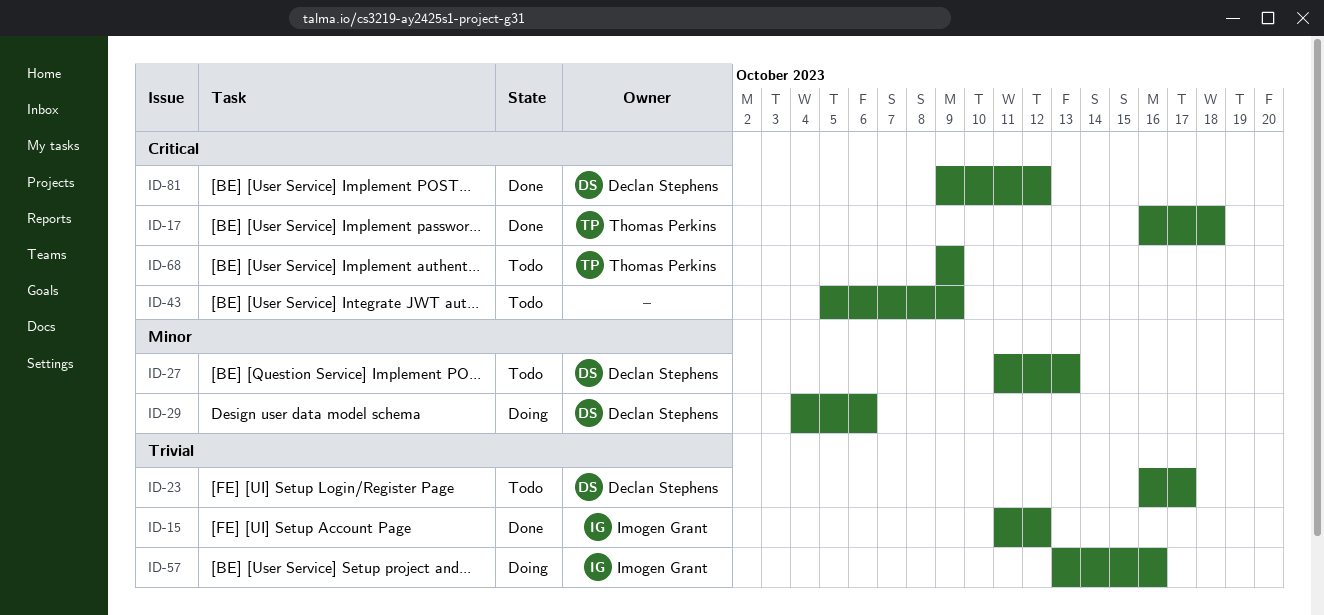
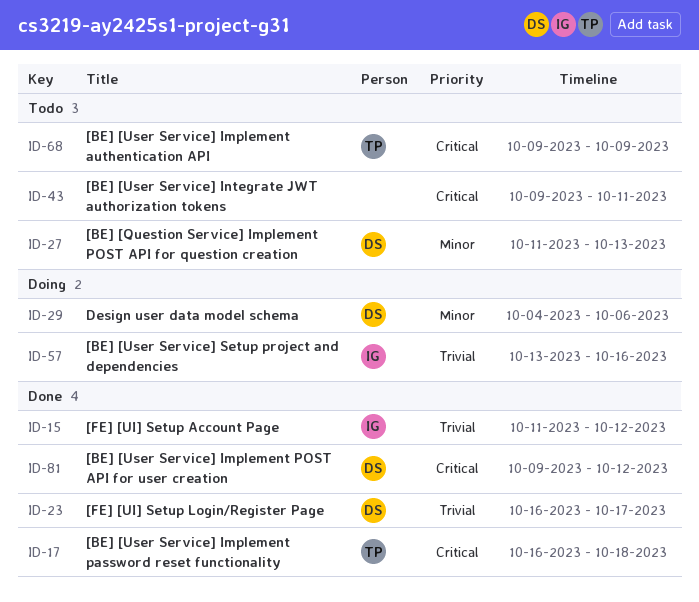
ID-23, status: Todo -> Done
ID-43, start: Oct 5 -> Oct 9
ID-43, due: Oct 9 -> Oct 11

